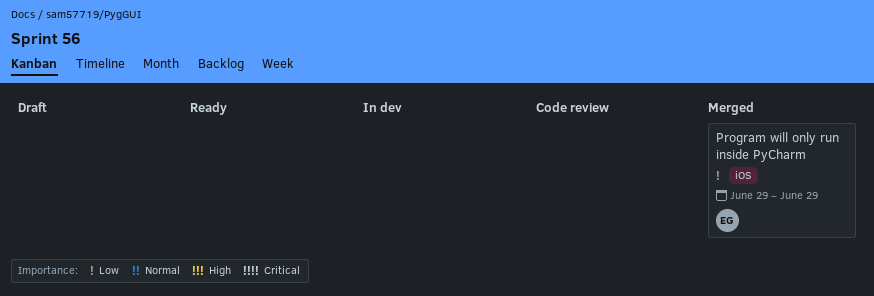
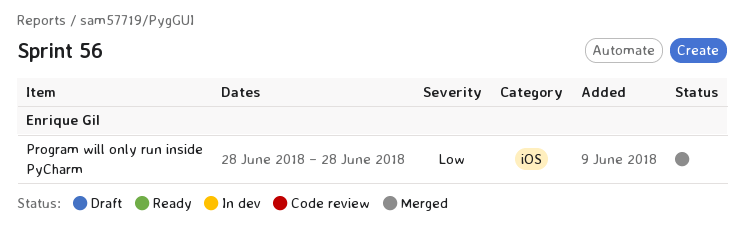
Program will only run inside PyCharm, start: Jun 29 -> Jun 28
Program will only run inside PyCharm, due: Jun 29 -> Jun 28

